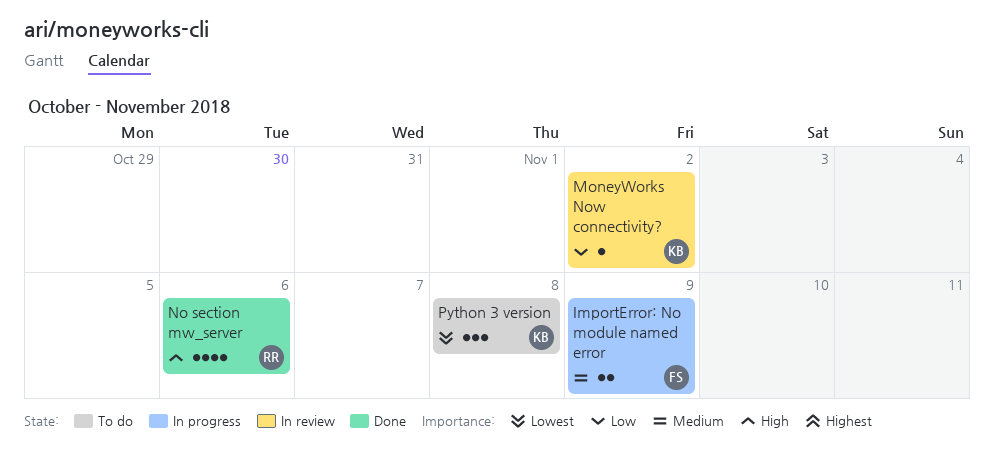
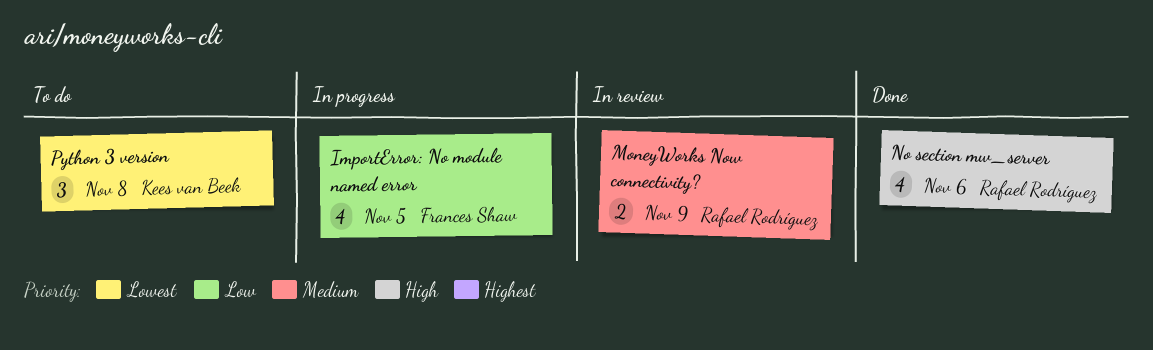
ImportError: No module named error, priority: Medium -> Low
ImportError: No module named error, estimate: 2 -> 4
ImportError: No module named error, due: Nov 9 -> Nov 5
MoneyWorks Now connectivity?, owner: Kees van Beek -> Rafael Rodríguez
MoneyWorks Now connectivity?, priority: Low -> Medium
MoneyWorks Now connectivity?, estimate: 1 -> 2
MoneyWorks Now connectivity?, due: Nov 2 -> Nov 9

